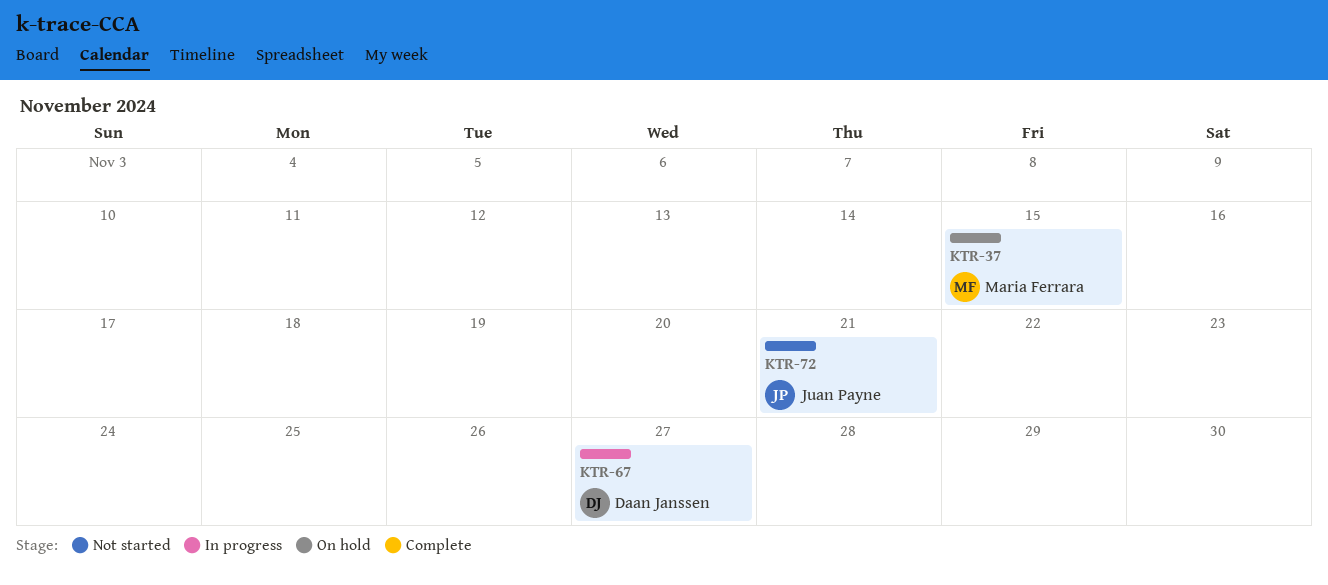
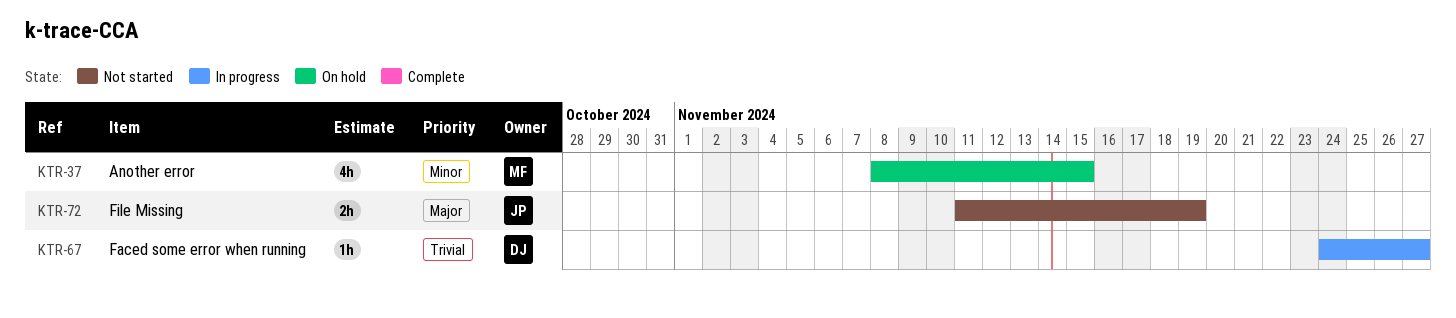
KTR-72, due: Nov 21 -> Nov 19

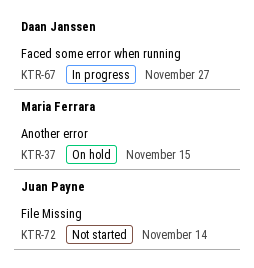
KTR-72, due: Nov 19 -> Nov 14

